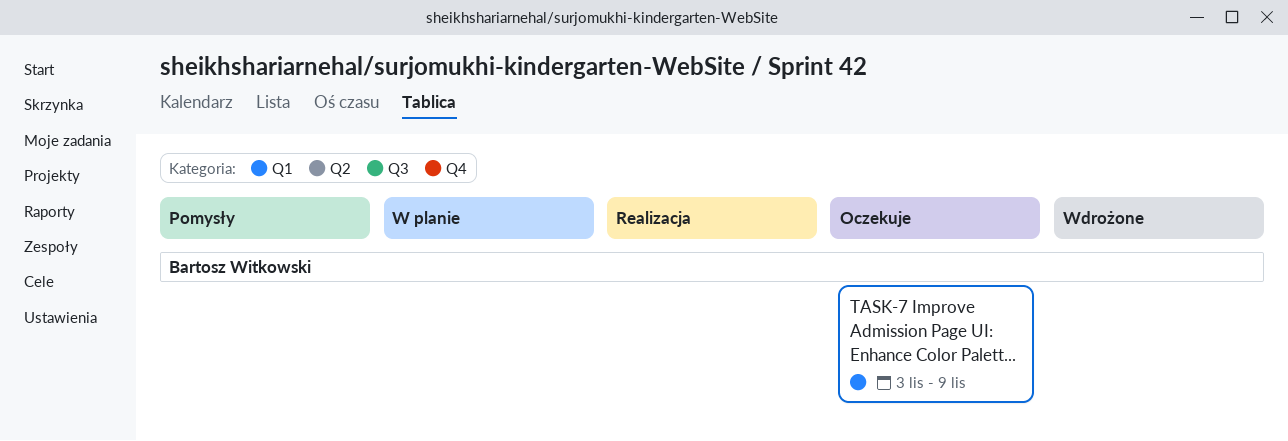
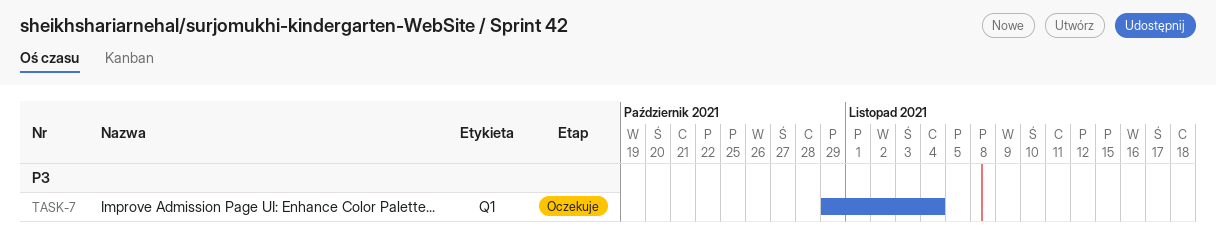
TASK-7, start: Nov 3 -> Oct 29
TASK-7, due: Nov 9 -> Nov 4

